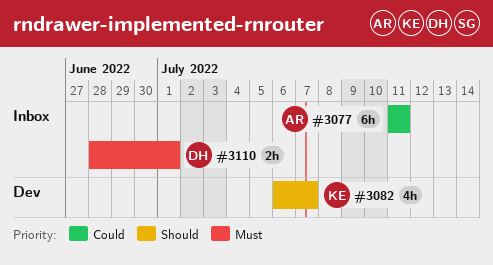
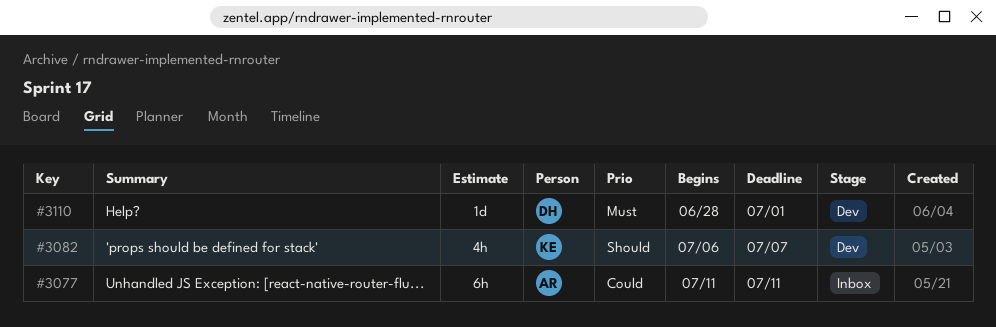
#3110, status: Inbox -> Dev
#3110, estimate: 2h -> 1d

